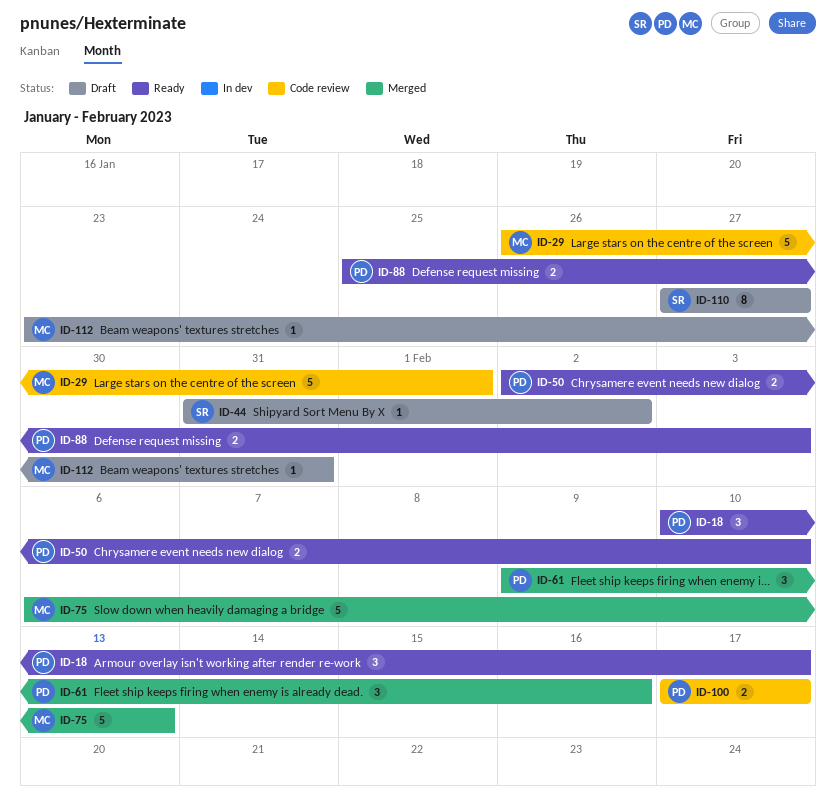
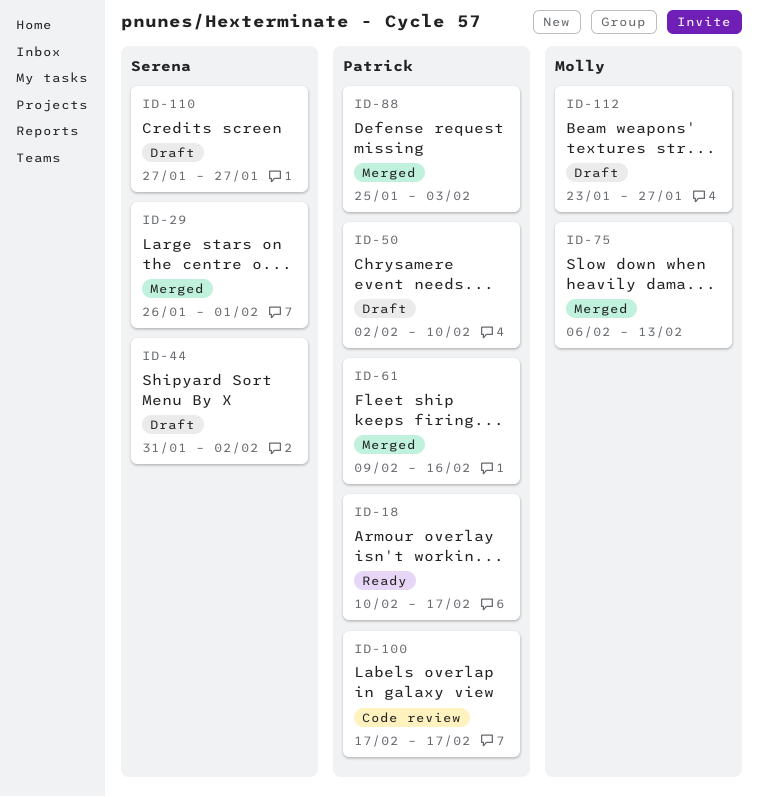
ID-29, status: Code review -> Merged
ID-29, owner: Molly -> Serena
ID-50, status: Ready -> Draft
ID-88, status: Ready -> Merged
ID-112, due: Jan 31 -> Jan 27

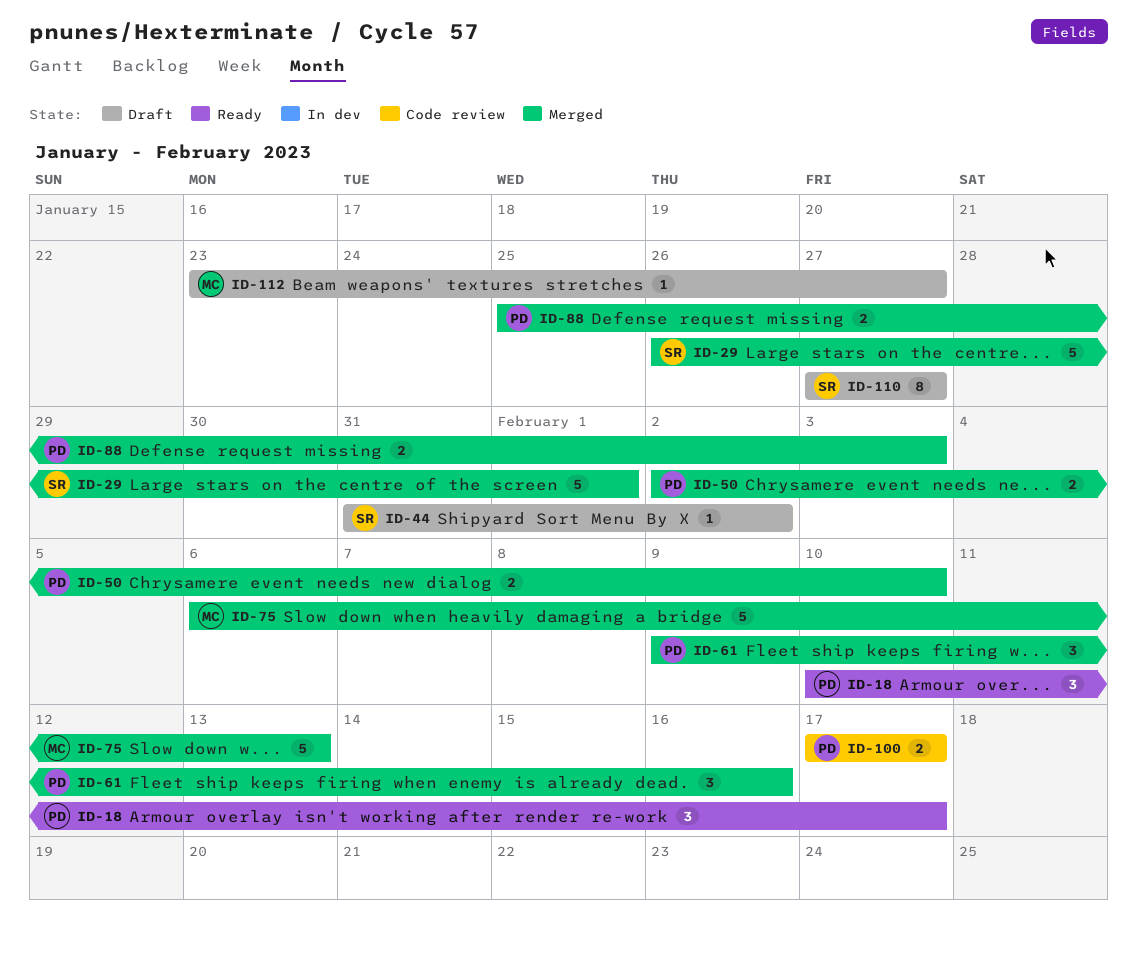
ID-50, status: Draft -> Merged

